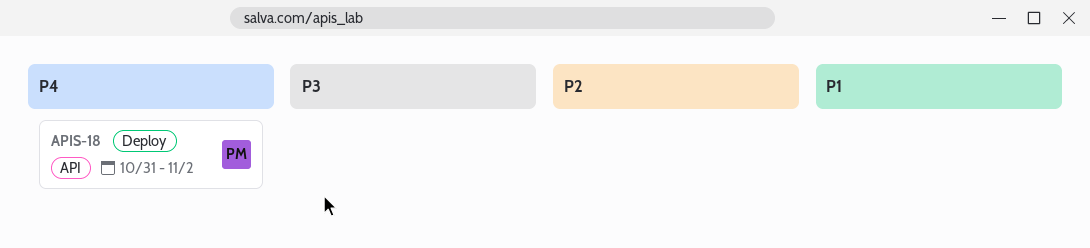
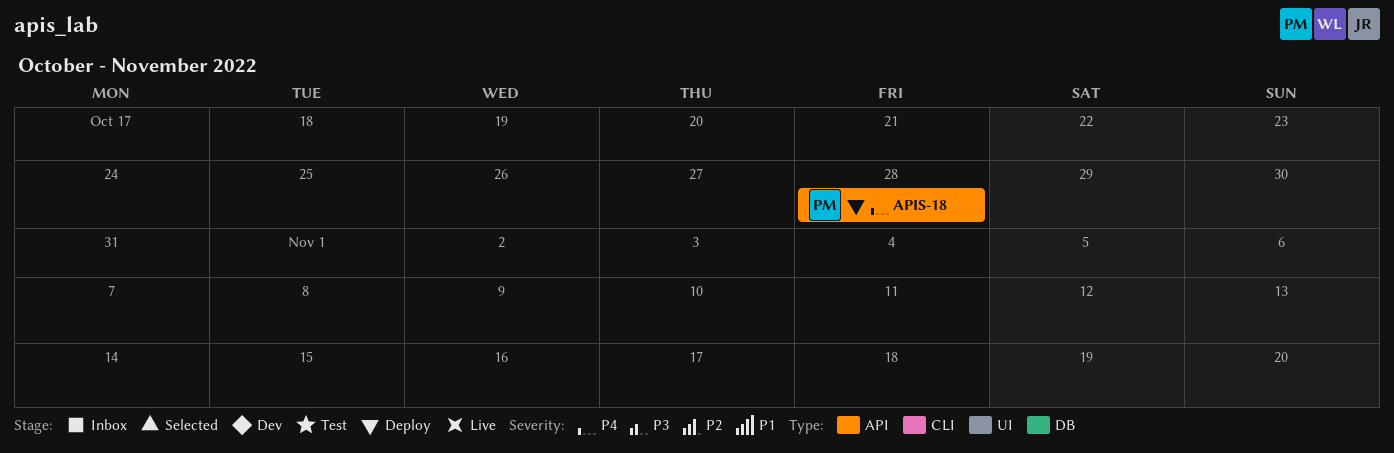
APIS-18, start: Oct 31 -> Oct 28
APIS-18, due: Nov 2 -> Oct 28

